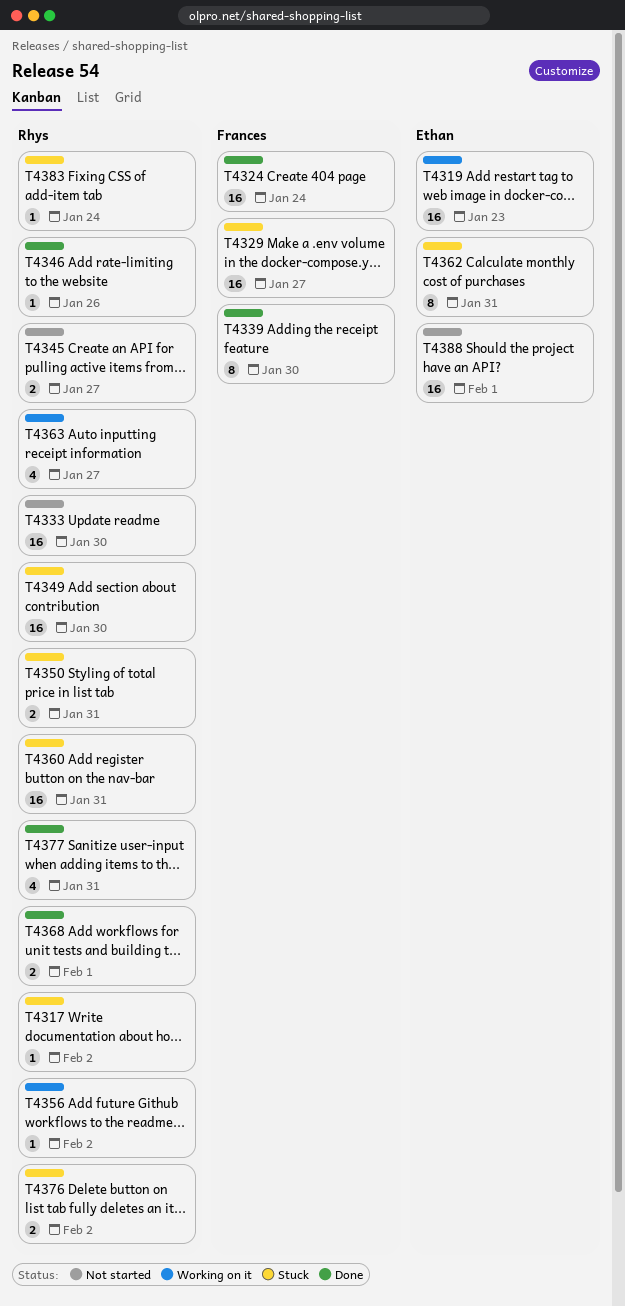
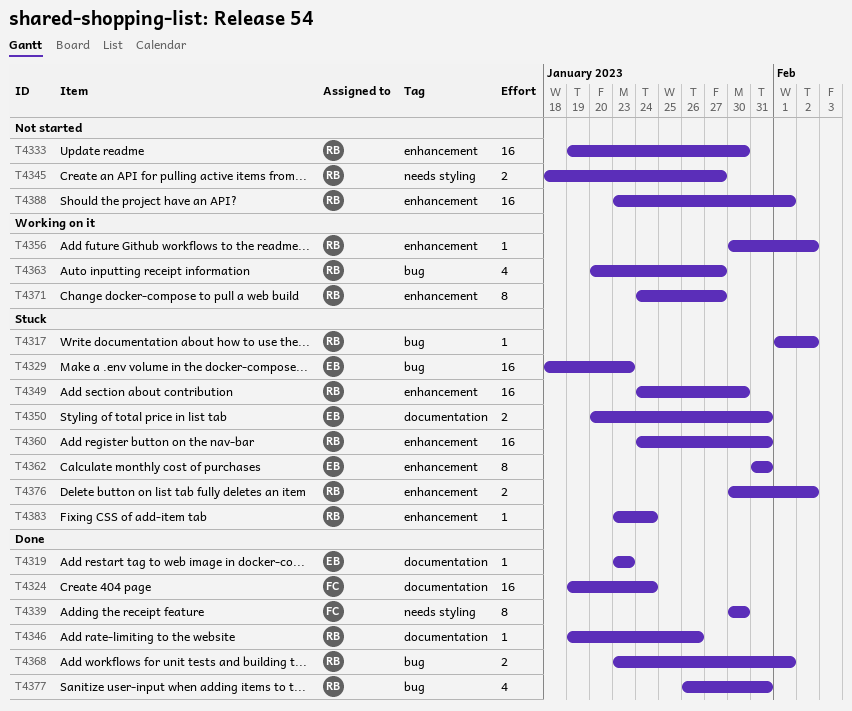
T4319, status: Working on it -> Done
T4319, estimate: 16 -> 1
T4329, owner: Frances -> Ethan
T4329, due: Jan 27 -> Jan 23
T4350, owner: Rhys -> Ethan
T4371: none -> present
T4388, owner: Ethan -> Rhys

